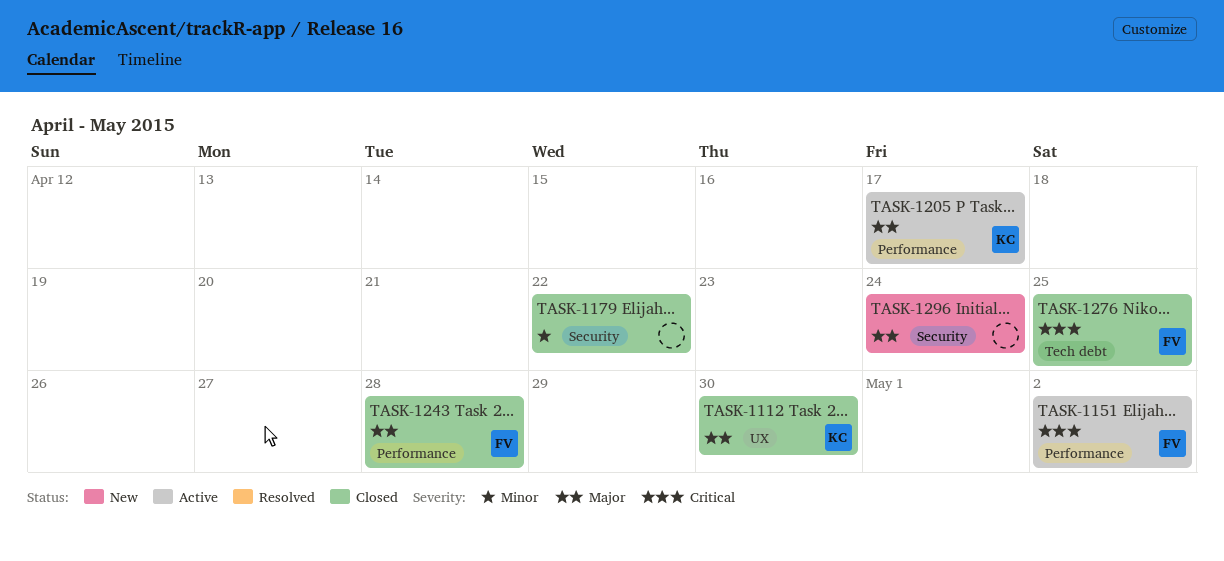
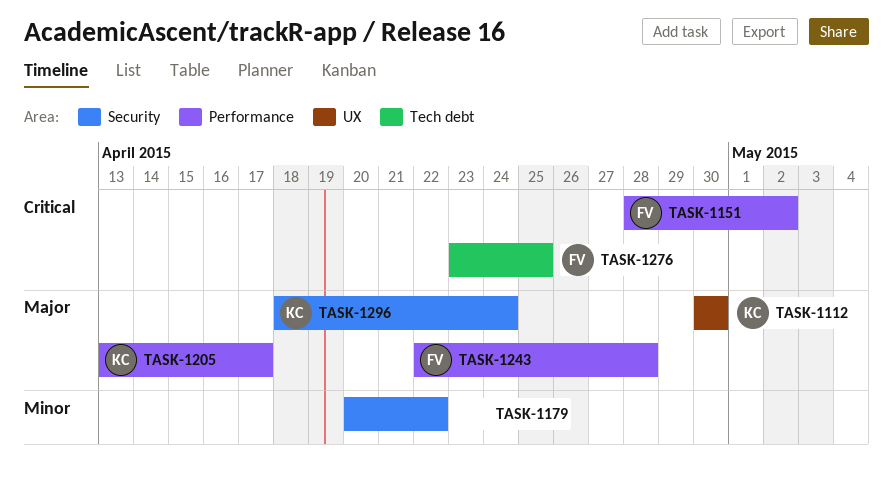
TASK-1296, owner: none -> KC

